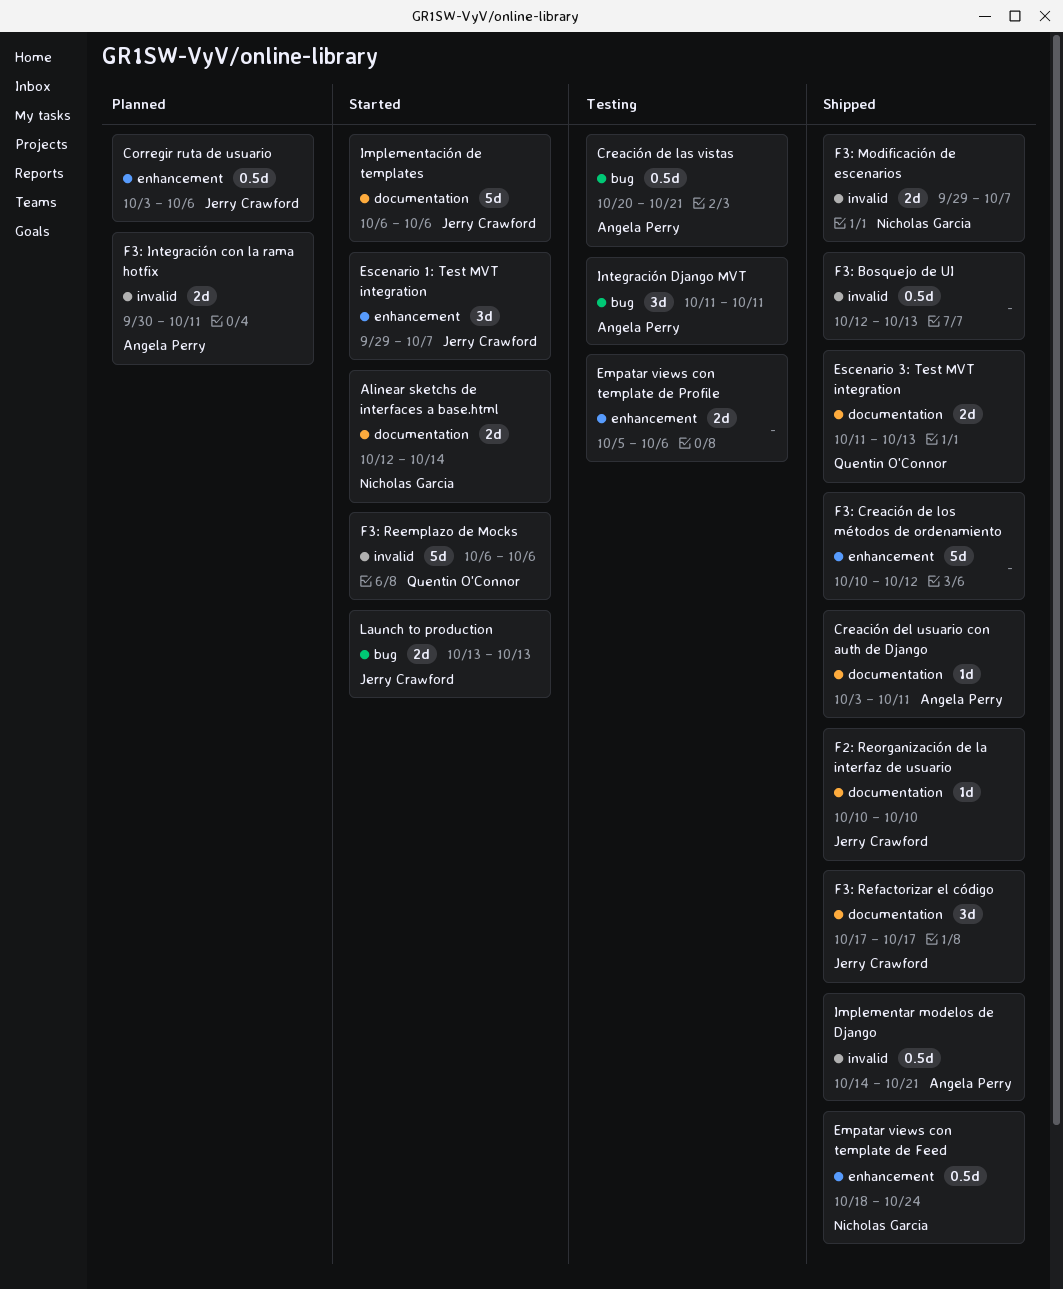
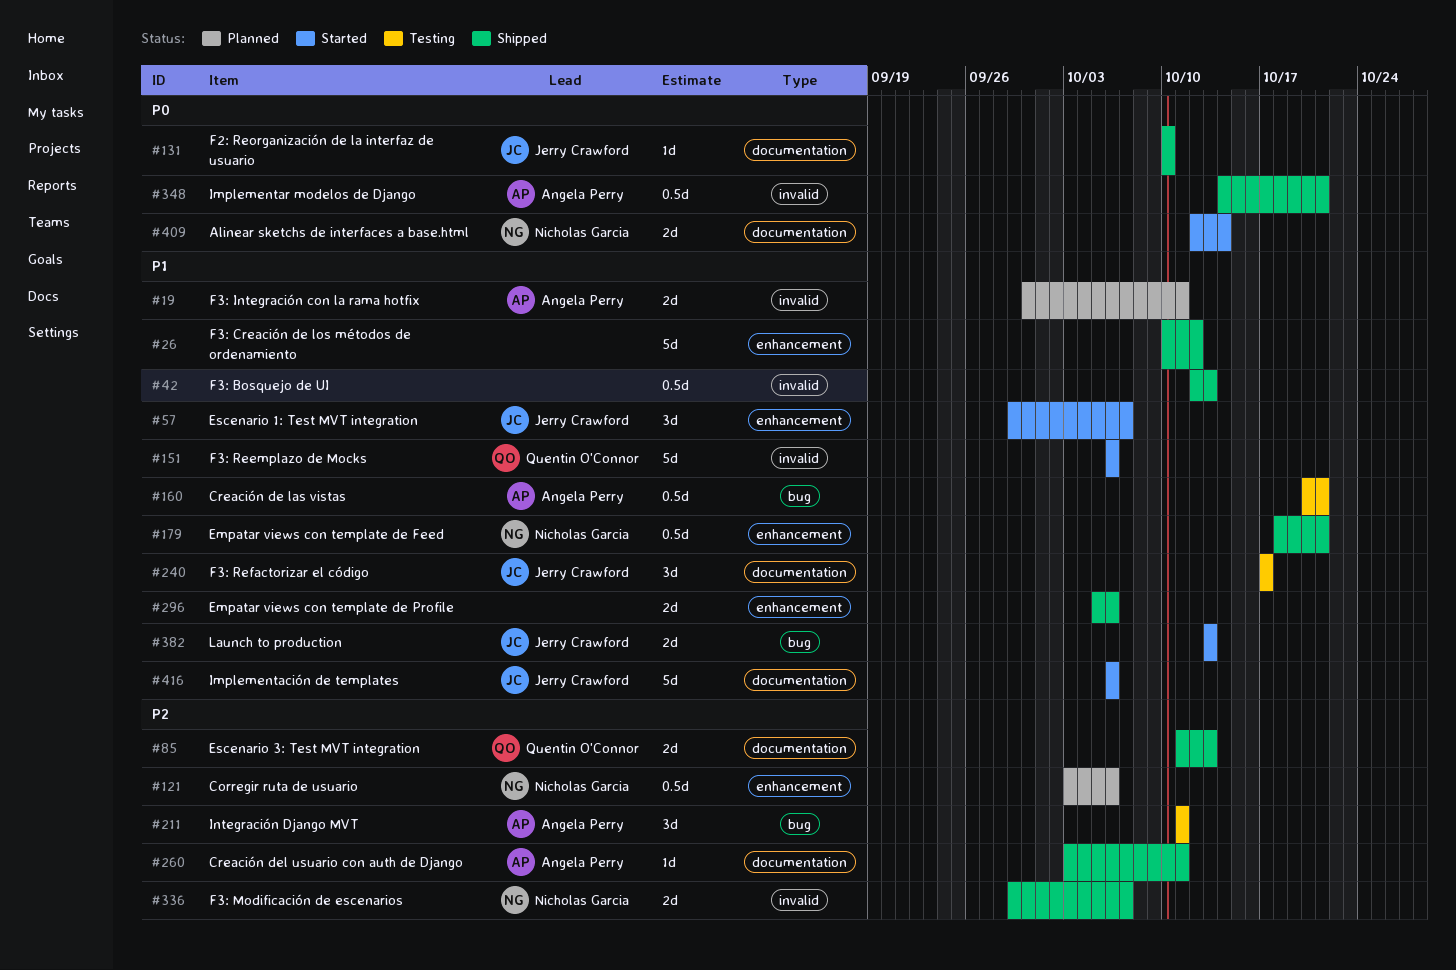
Corregir ruta de usuario, owner: Jerry Crawford -> Nicholas Garcia
Empatar views con template de Feed, due: Oct 24 -> Oct 21
Empatar views con template de Profile, status: Testing -> Shipped
F3: Refactorizar el código, status: Shipped -> Testing

